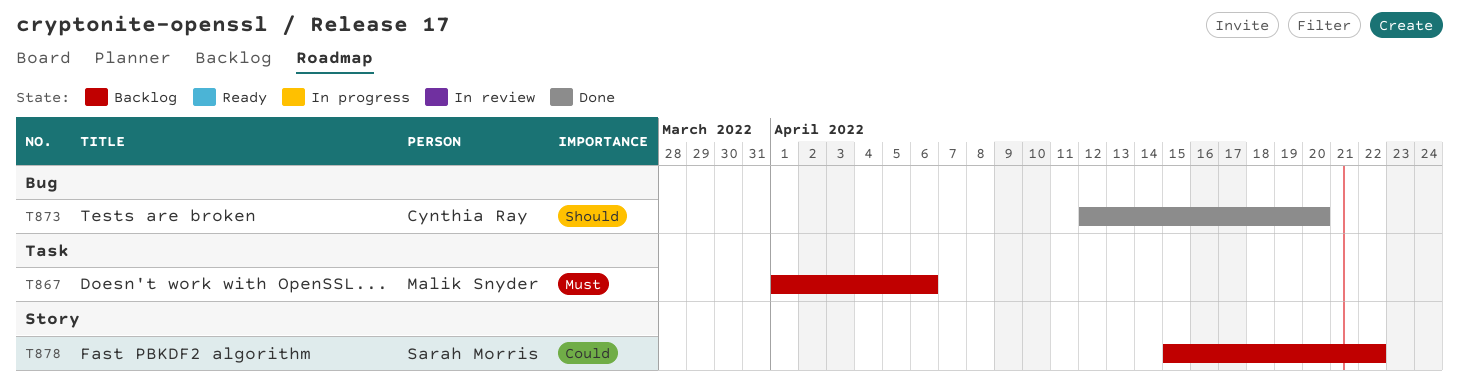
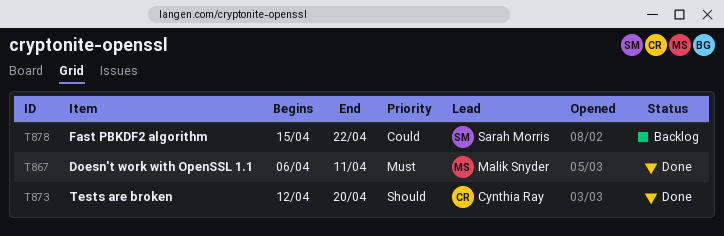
T867, status: Backlog -> Done
T867, start: Apr 1 -> Apr 6
T867, due: Apr 6 -> Apr 11

